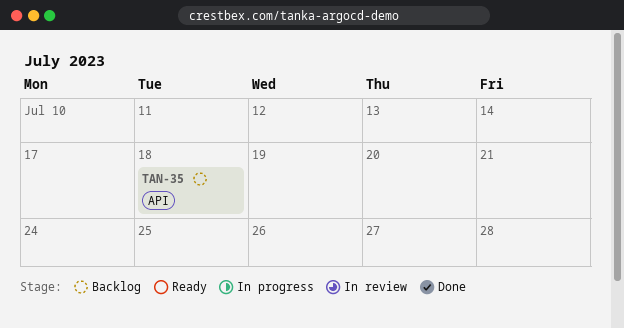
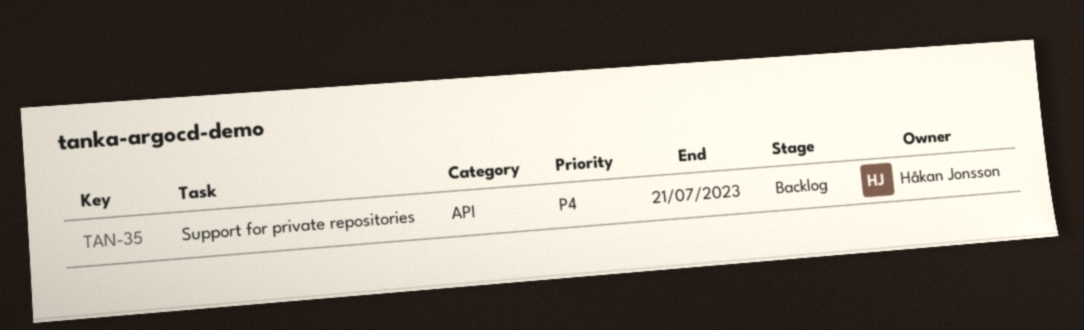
TAN-35, due: Jul 18 -> Jul 21

